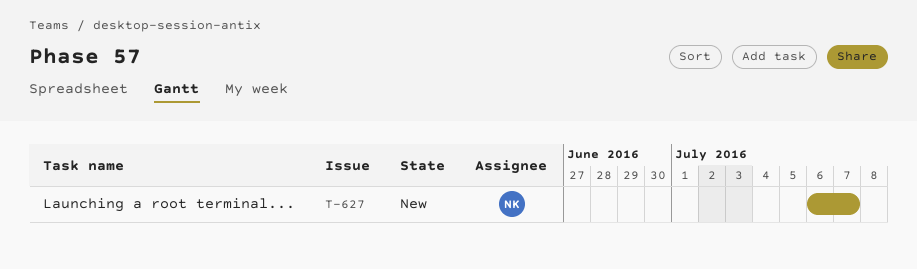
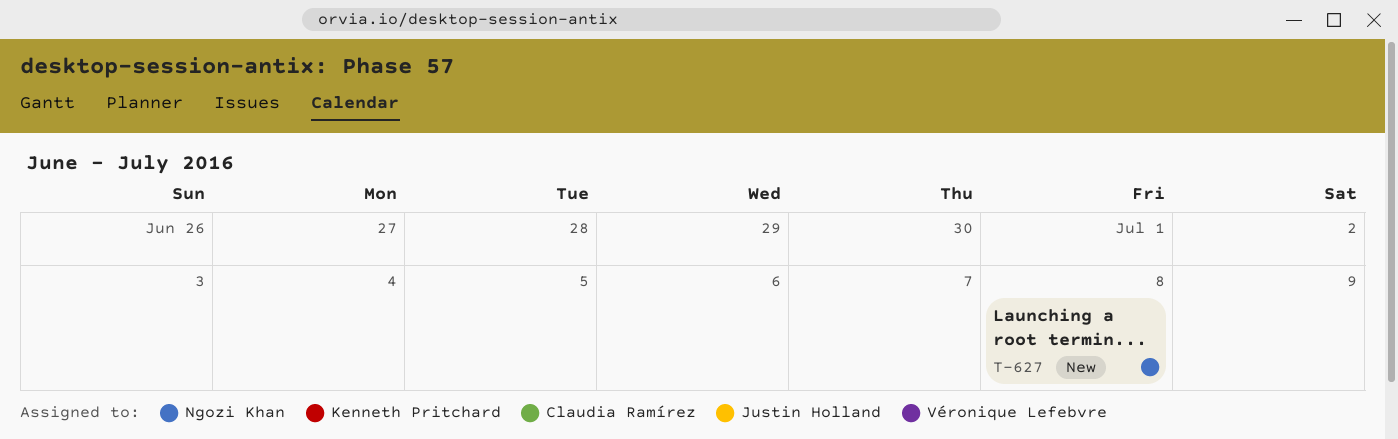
T-627, due: Jul 7 -> Jul 8

